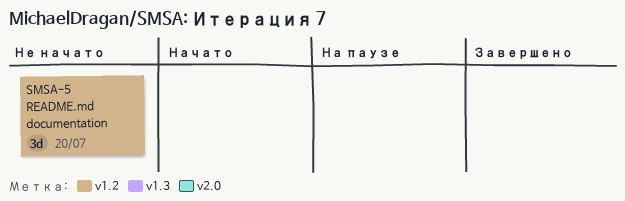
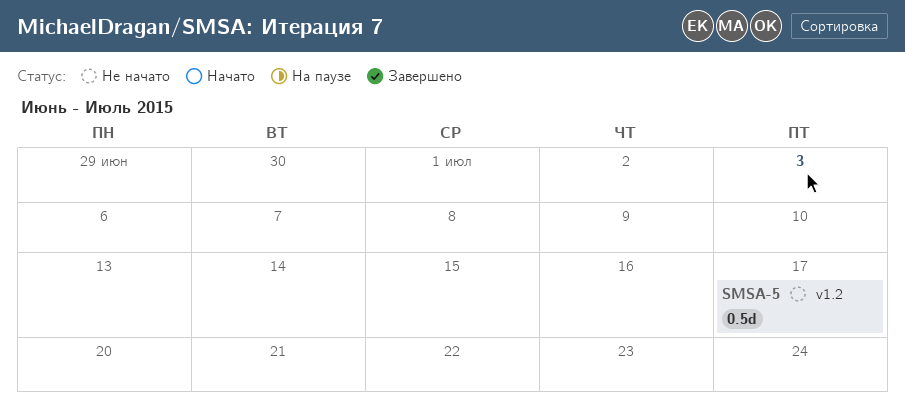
SMSA-5, estimate: 3d -> 0.5d
SMSA-5, due: Jul 20 -> Jul 17

